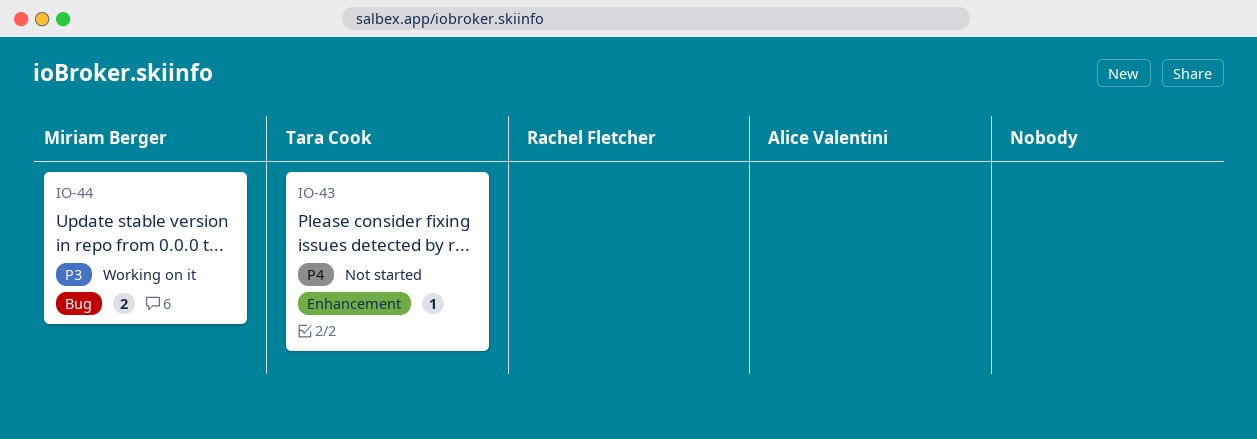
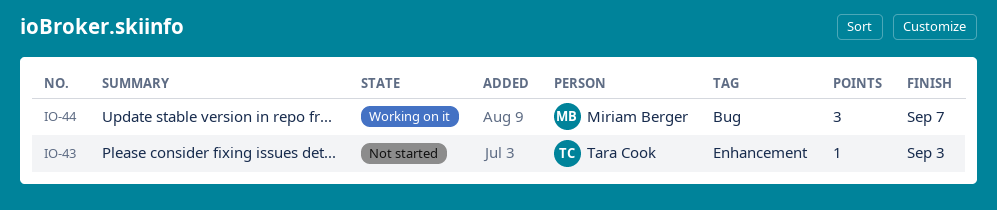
IO-44, estimate: 2 -> 3

